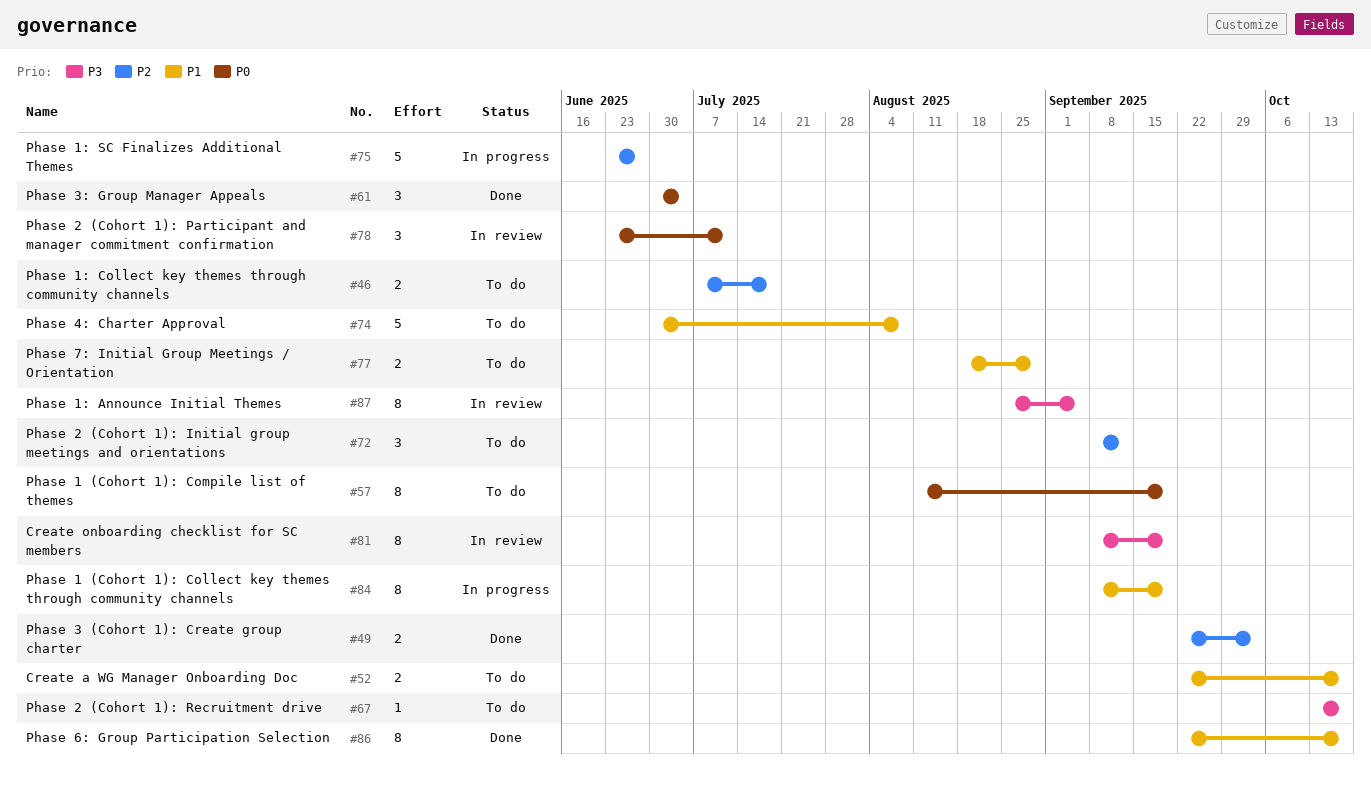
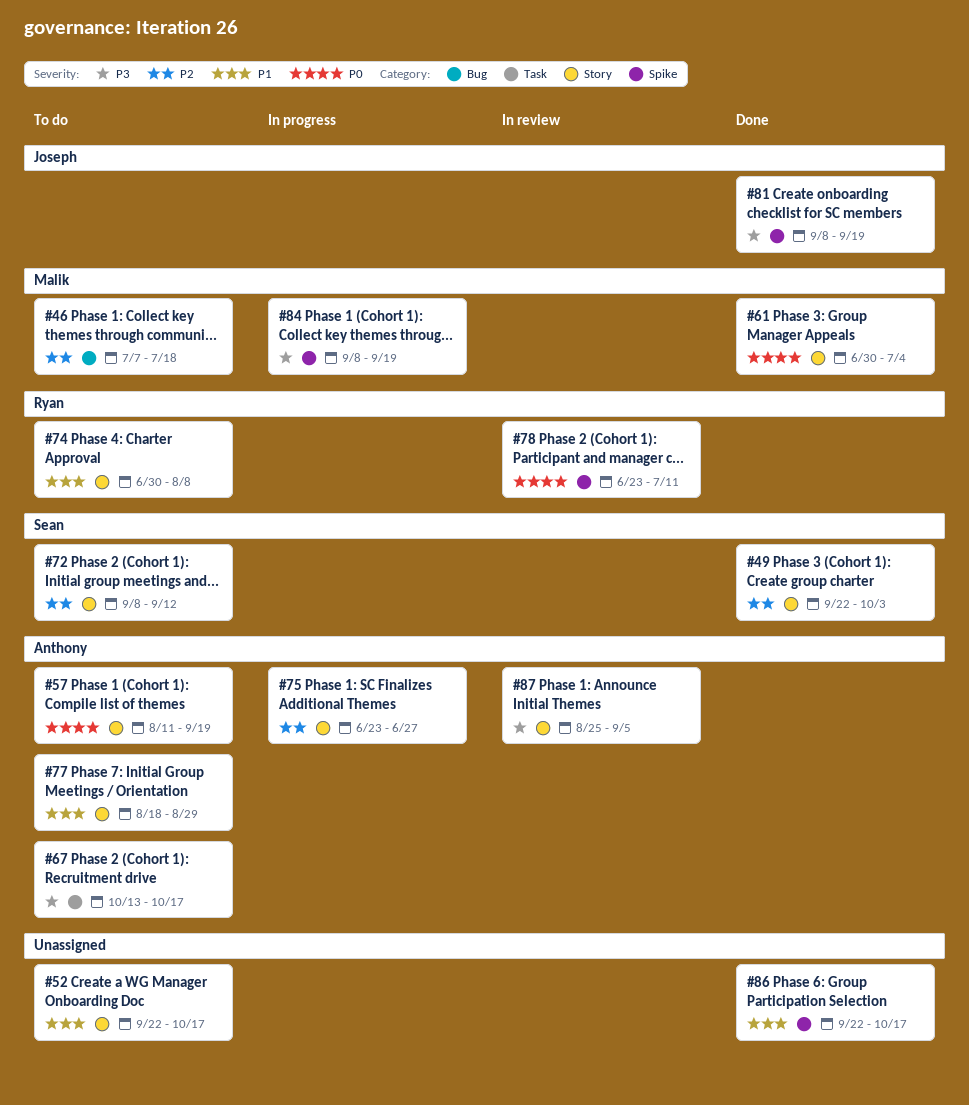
#81, status: In review -> Done
#84, priority: P1 -> P3

